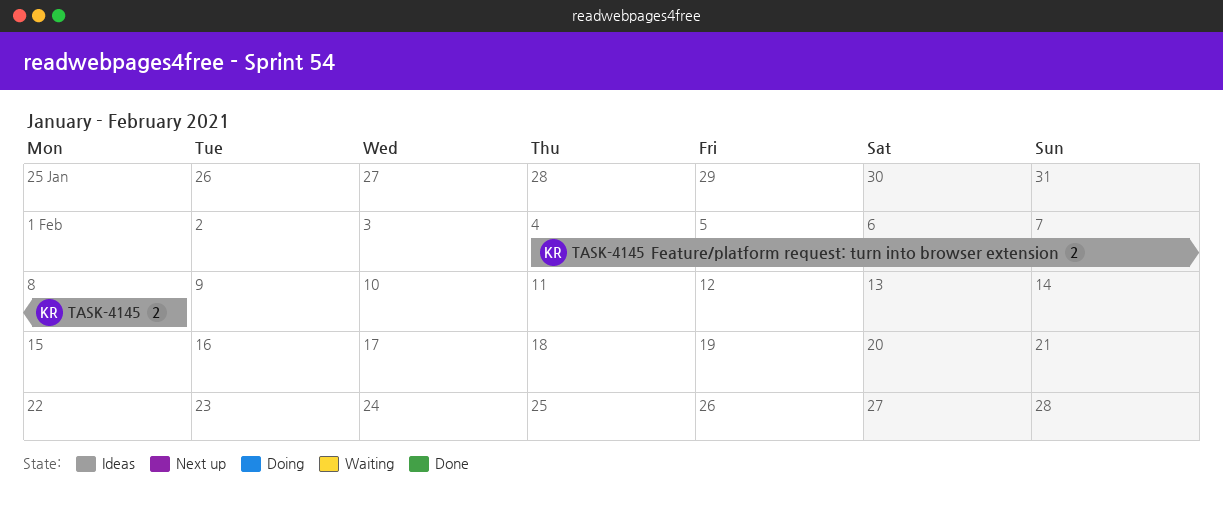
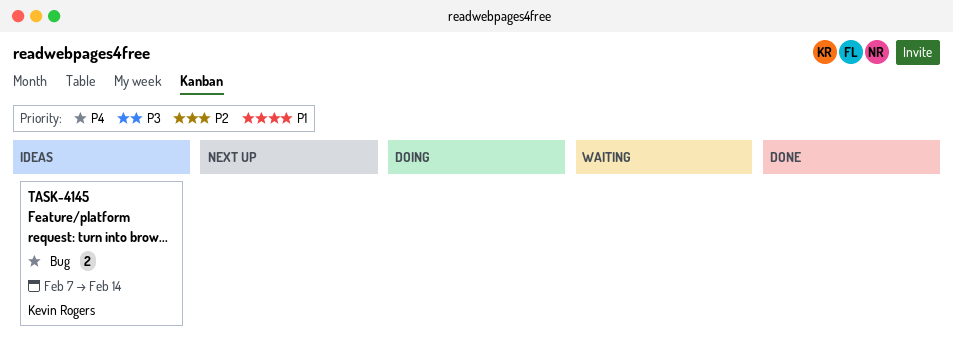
TASK-4145, start: Feb 4 -> Feb 7
TASK-4145, due: Feb 8 -> Feb 14

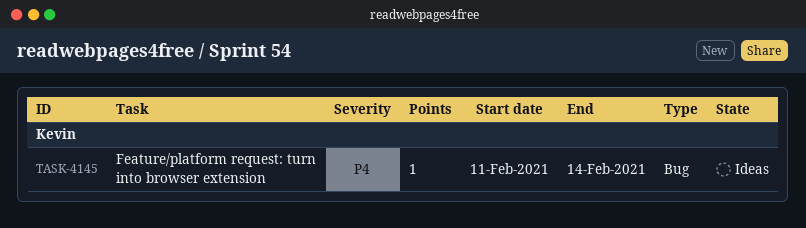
TASK-4145, estimate: 2 -> 1
TASK-4145, start: Feb 7 -> Feb 11

